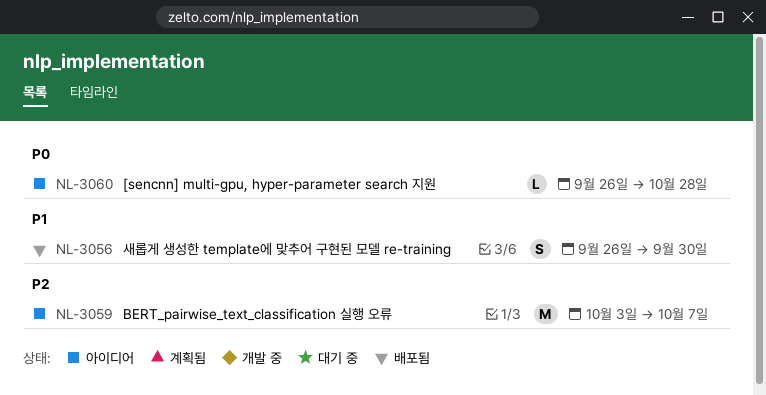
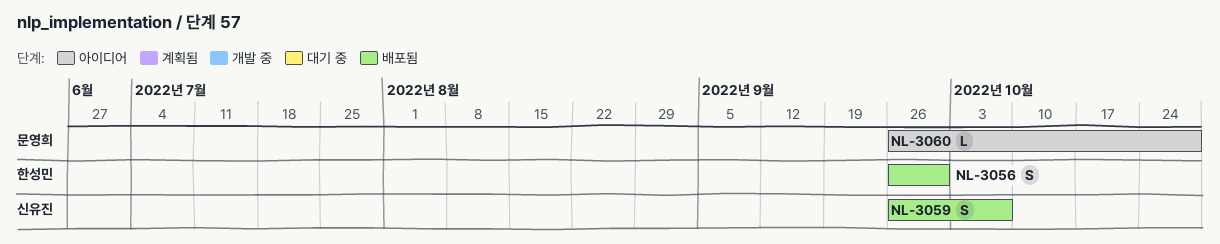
NL-3059, status: 아이디어 -> 배포됨
NL-3059, estimate: M -> S
NL-3059, start: Oct 3 -> Sep 26

